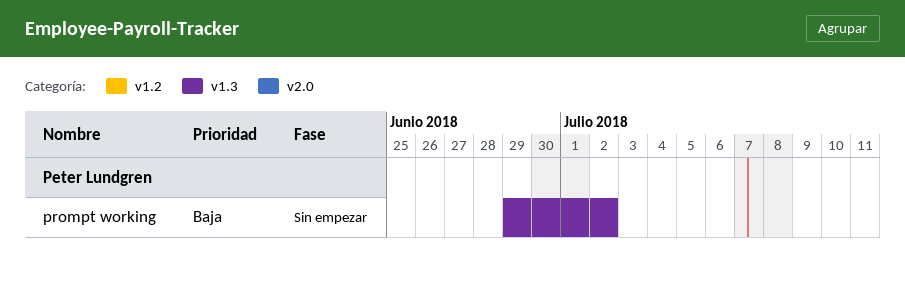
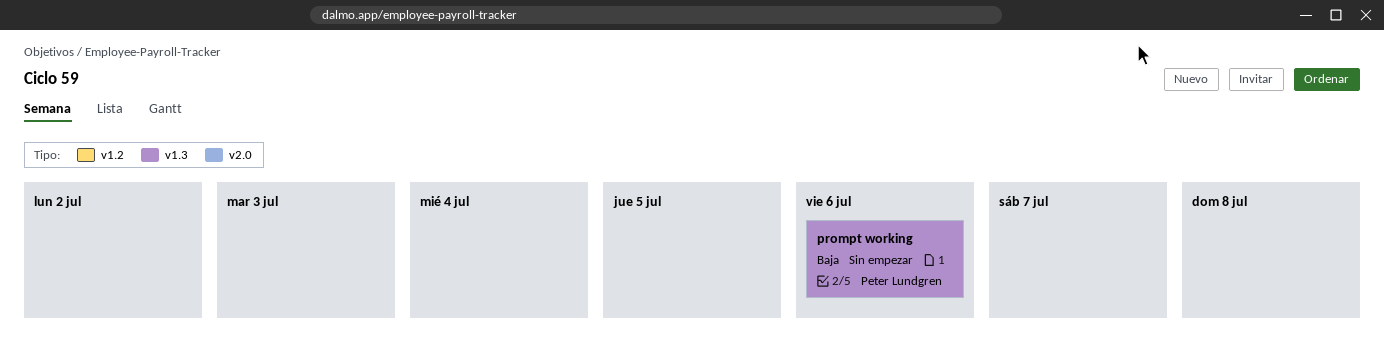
prompt working, due: Jul 2 -> Jul 6

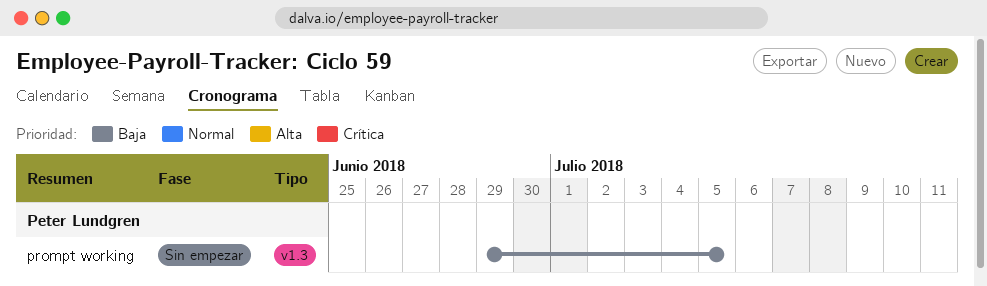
prompt working, due: Jul 6 -> Jul 5

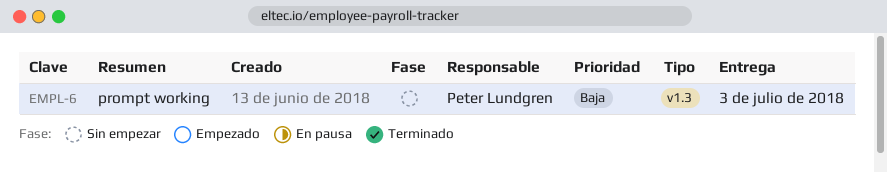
prompt working, due: Jul 5 -> Jul 3

